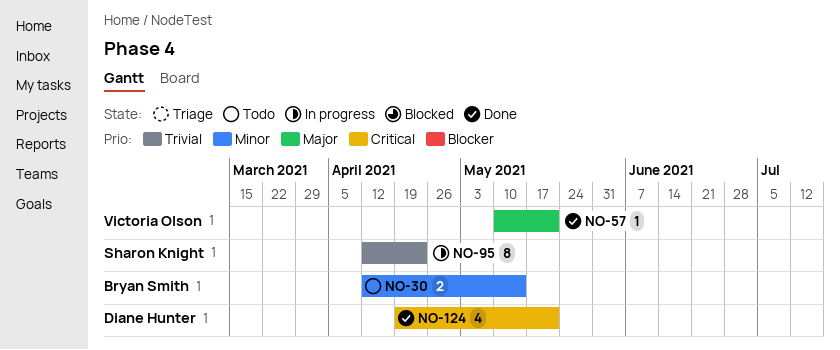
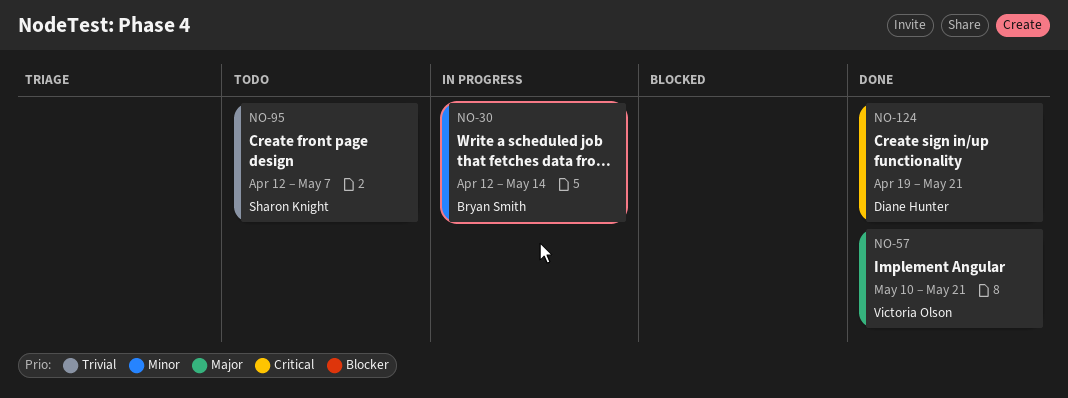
NO-30, status: Todo -> In progress
NO-95, status: In progress -> Todo
NO-95, due: Apr 23 -> May 7

